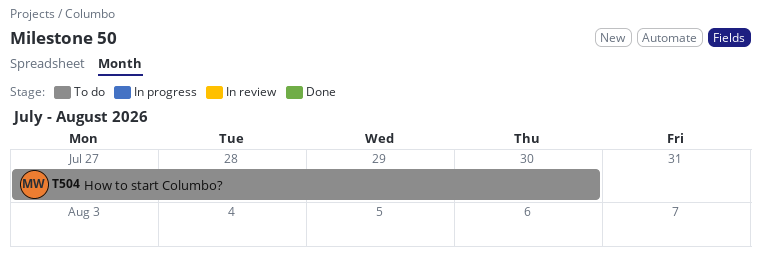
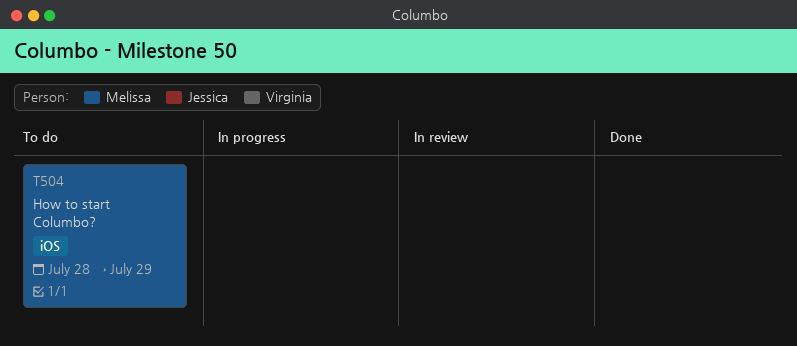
T504, start: Jul 27 -> Jul 28
T504, due: Jul 30 -> Jul 29

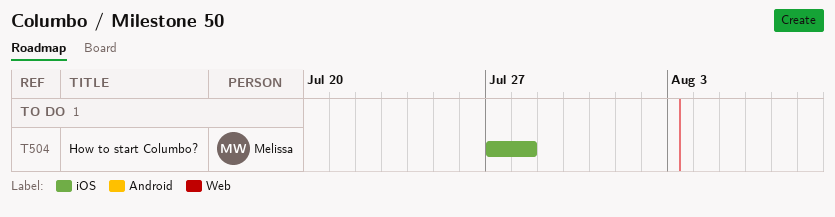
T504, start: Jul 28 -> Jul 27
T504, due: Jul 29 -> Jul 28

